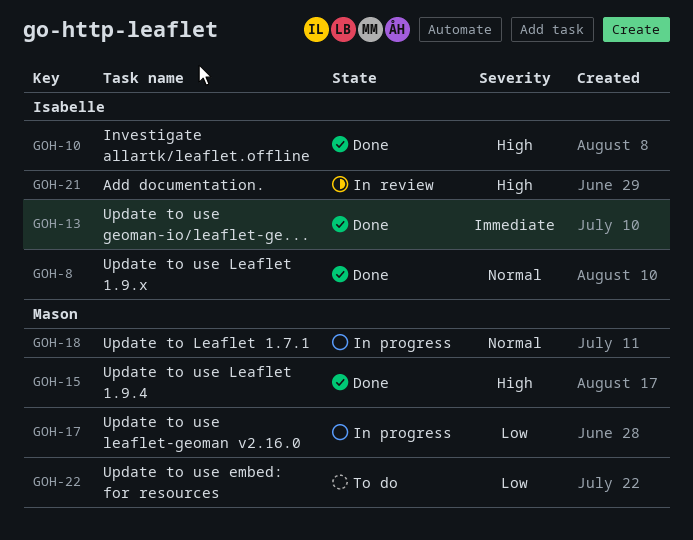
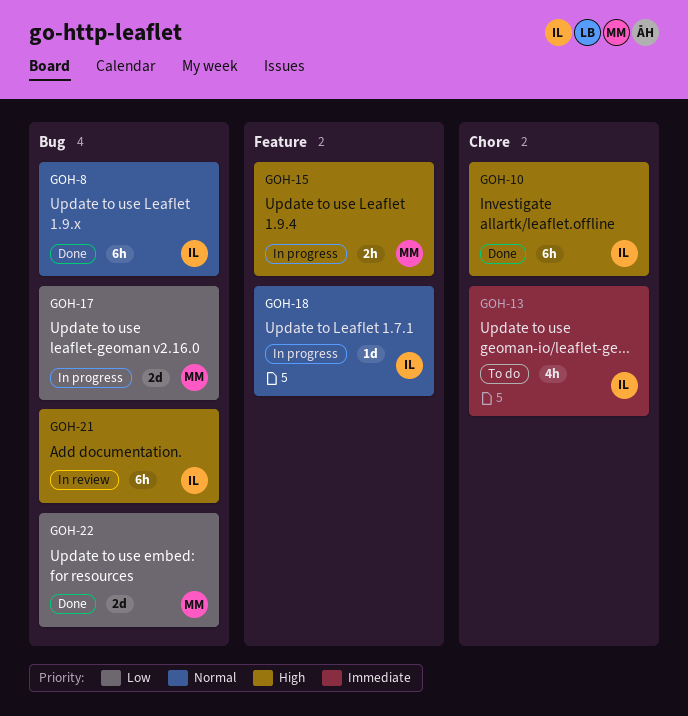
GOH-13, status: Done -> To do
GOH-15, status: Done -> In progress
GOH-18, owner: Mason -> Isabelle
GOH-22, status: To do -> Done

